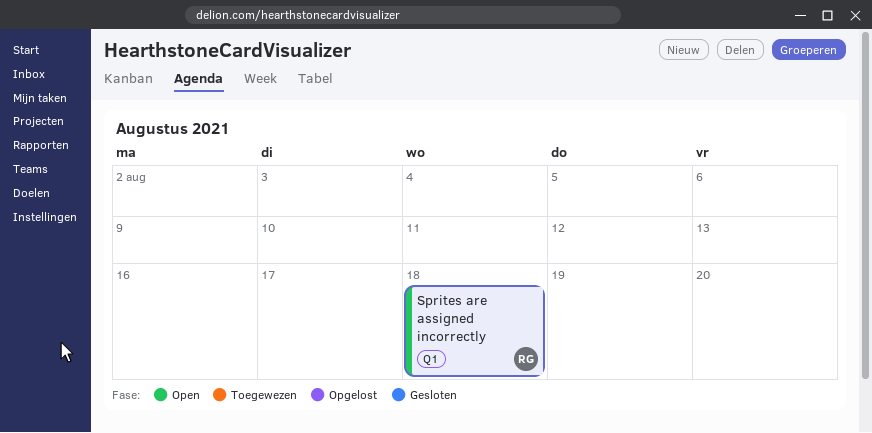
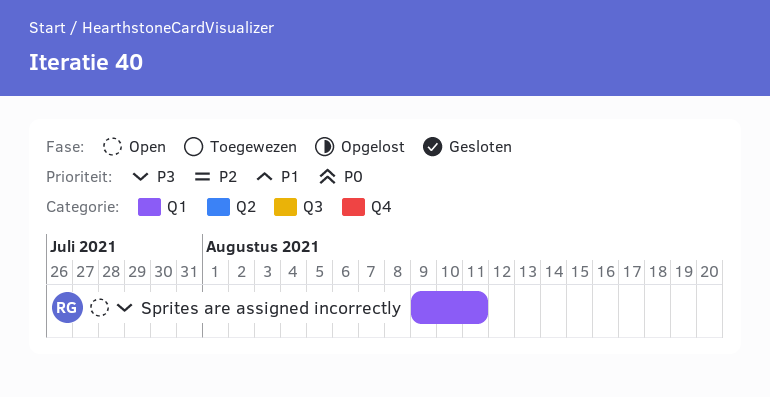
Sprites are assigned incorrectly, due: Aug 18 -> Aug 11

